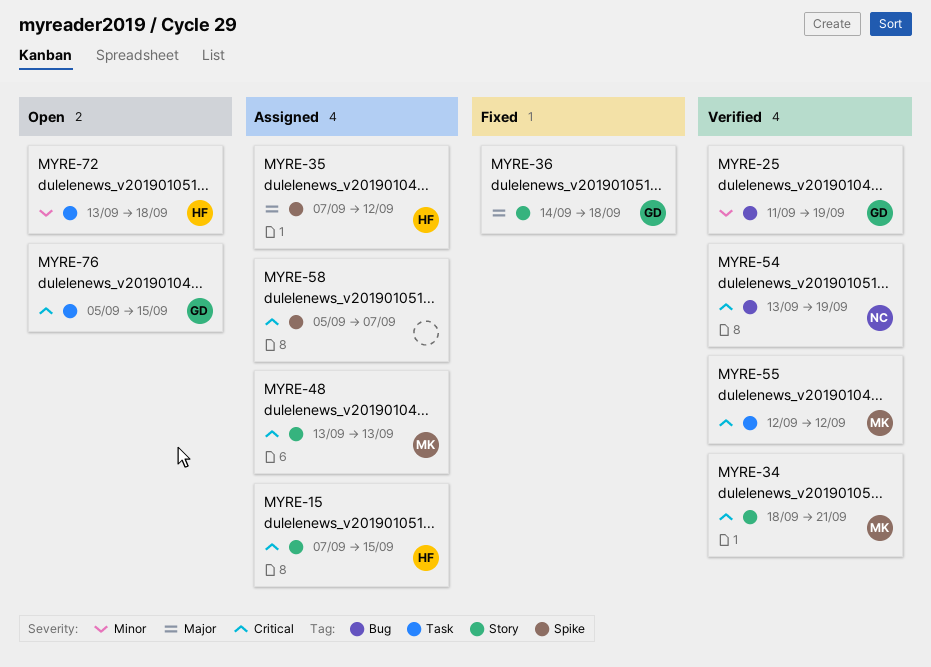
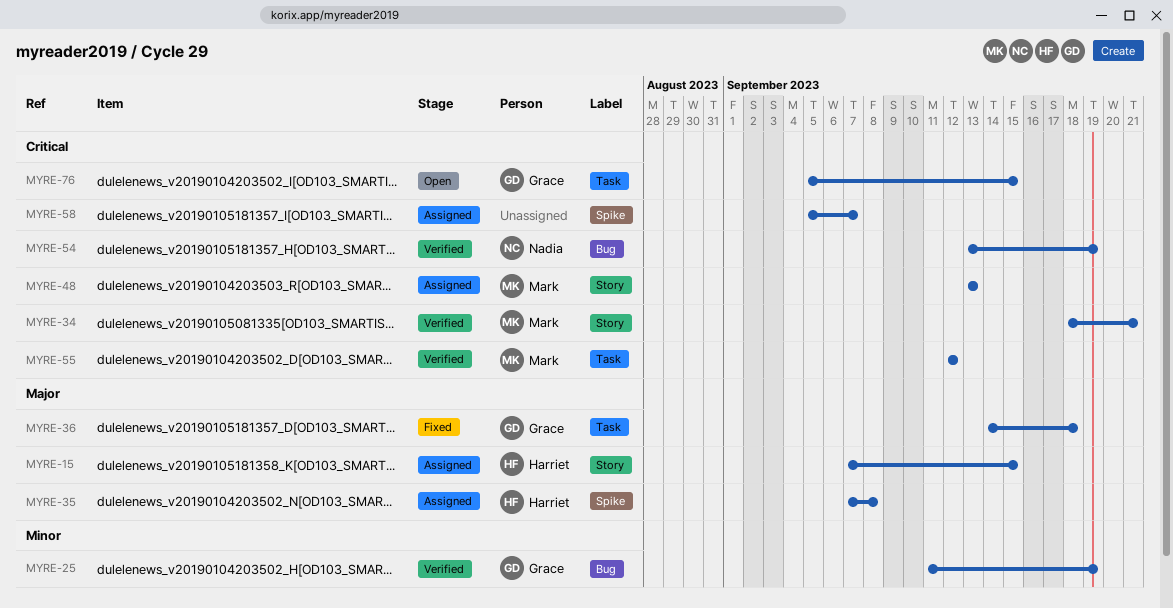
MYRE-15, priority: Critical -> Major
MYRE-35, due: Sep 12 -> Sep 8
MYRE-36, label: Story -> Task
MYRE-72: present -> none

